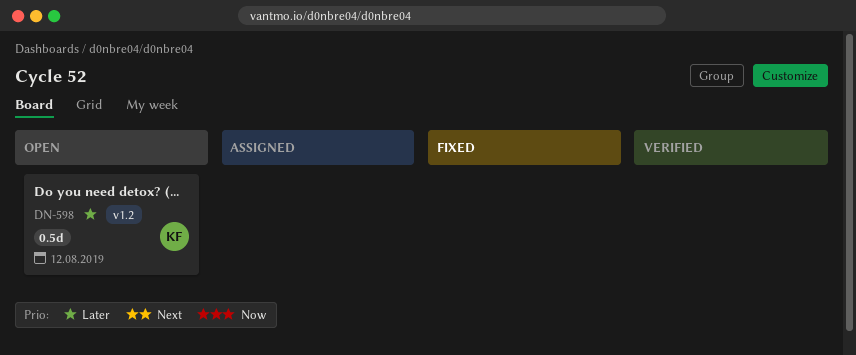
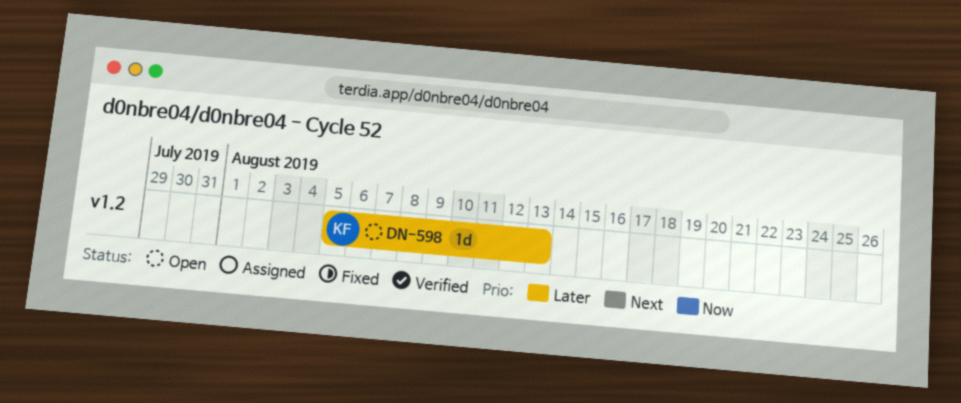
DN-598, estimate: 0.5d -> 1d
DN-598, due: Aug 12 -> Aug 13

